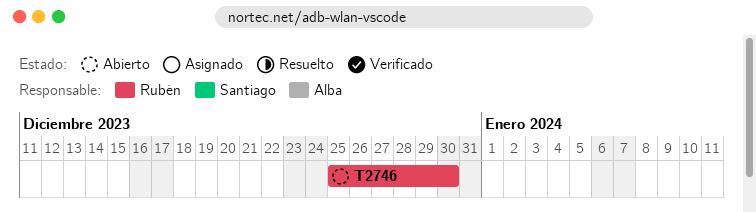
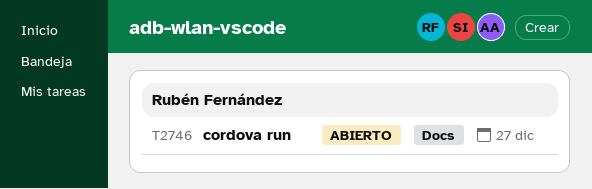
T2746, due: Dec 30 -> Dec 27

